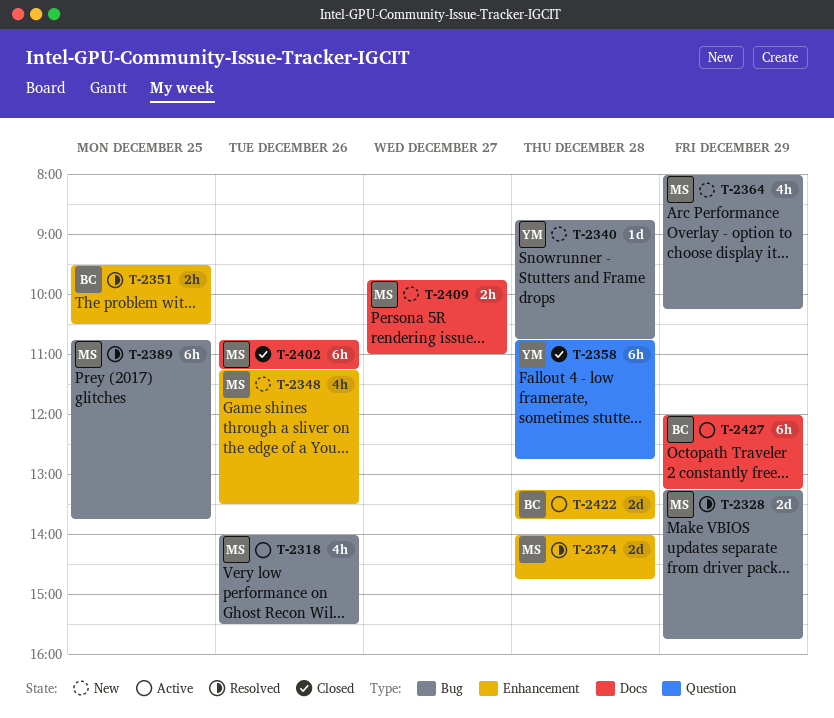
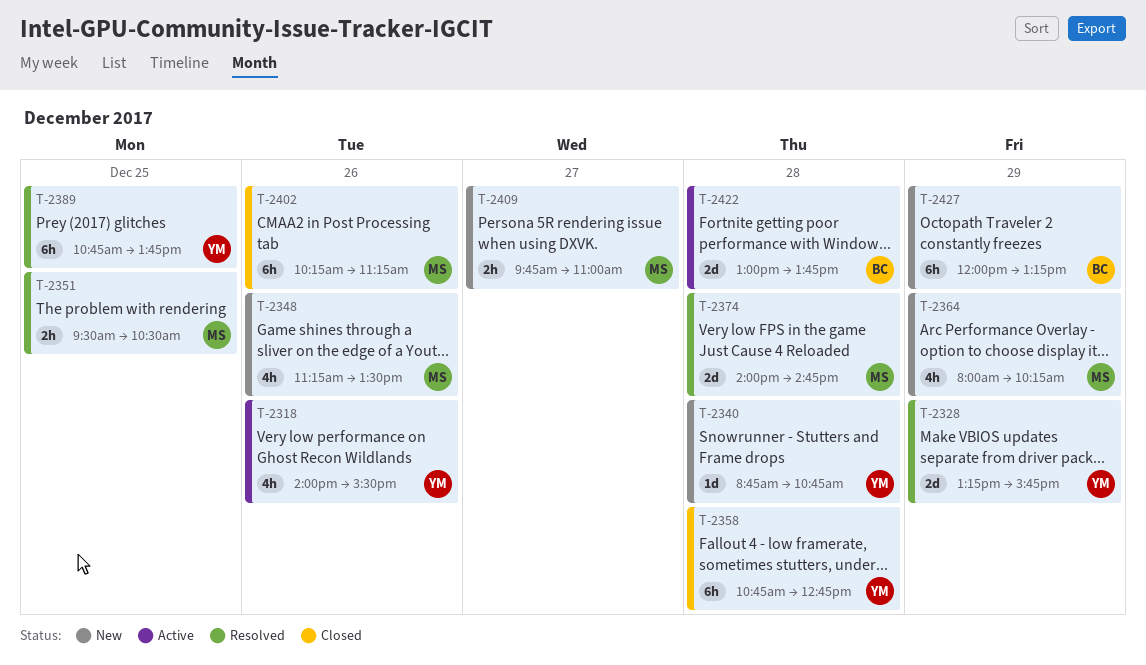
T-2318, owner: MS -> YM
T-2328, owner: MS -> YM
T-2351, owner: BC -> MS
T-2389, owner: MS -> YM
T-2402, begins: 10:45 -> 10:15
T-2422, begins: 13:15 -> 13:00
T-2427, status: Active -> New

